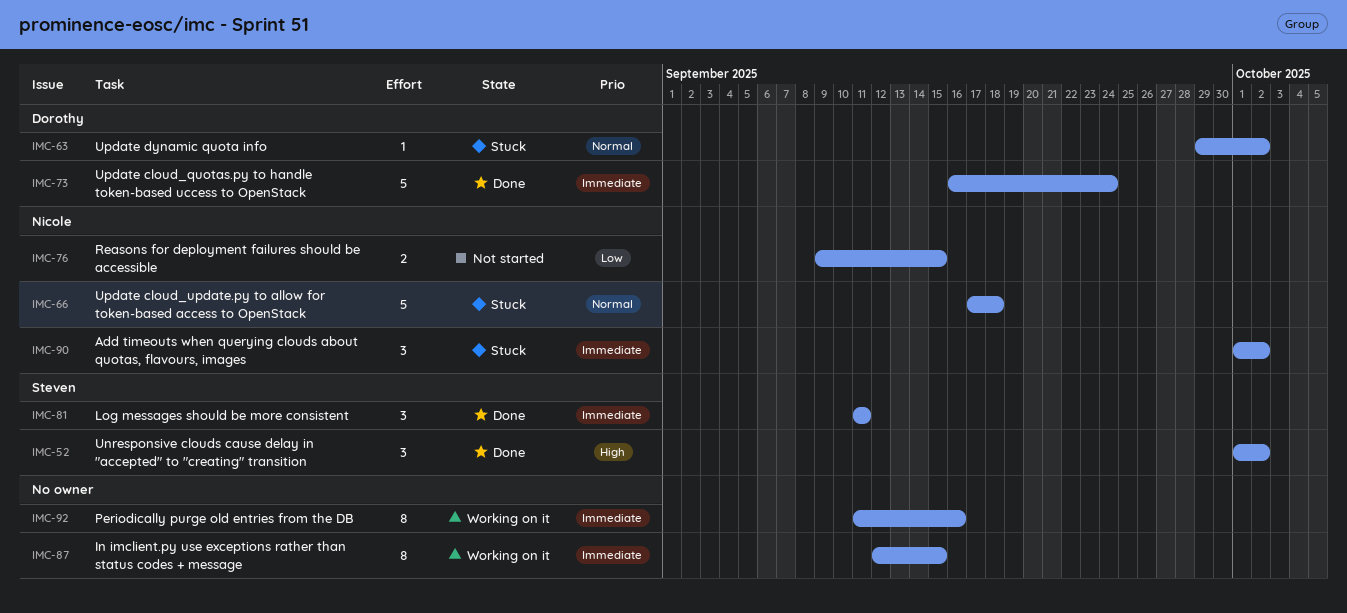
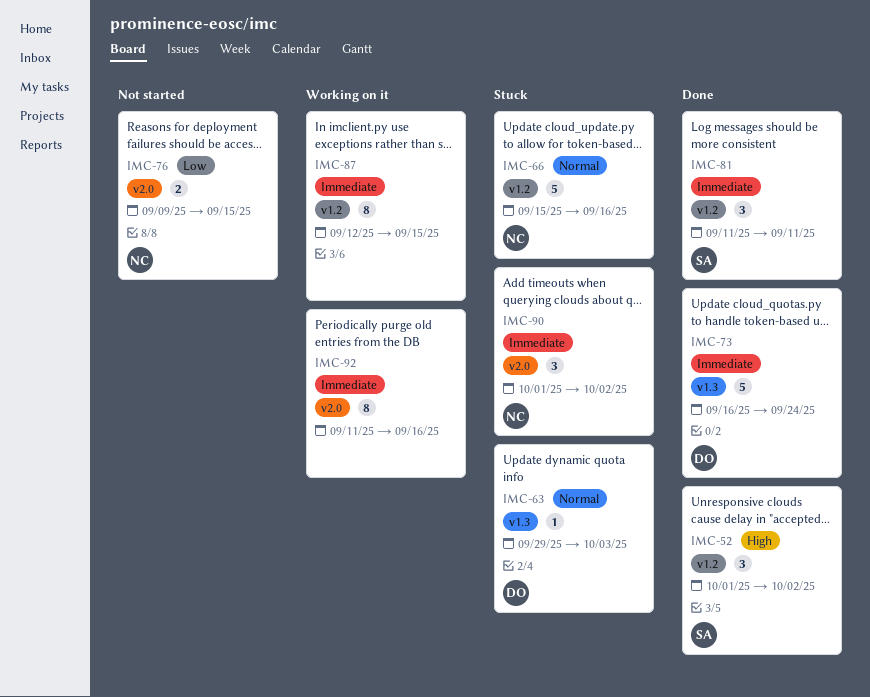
IMC-63, due: Oct 2 -> Oct 3
IMC-66, start: Sep 17 -> Sep 15
IMC-66, due: Sep 18 -> Sep 16

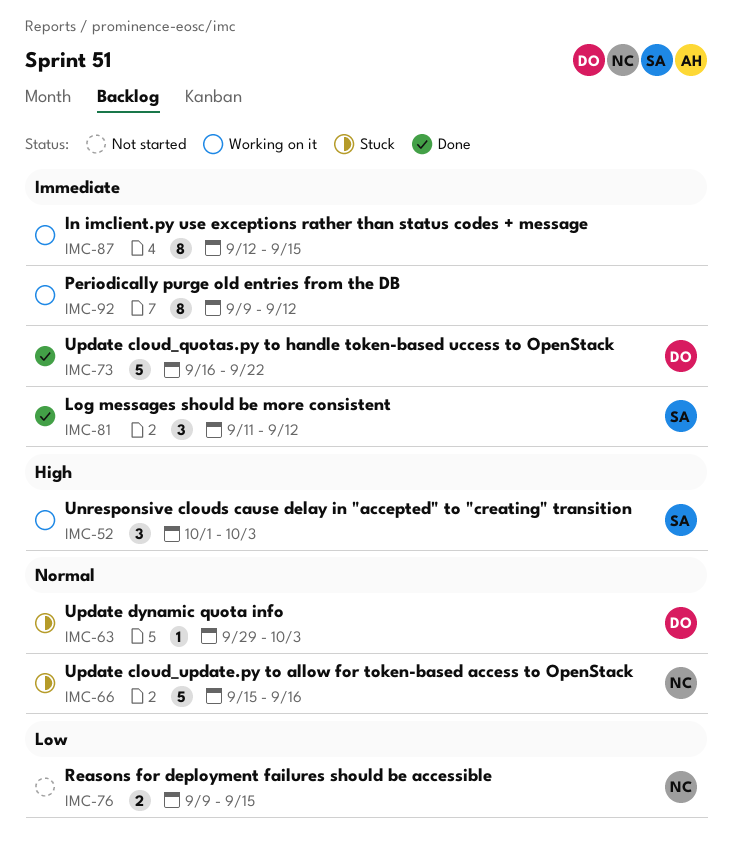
IMC-52, status: Done -> Working on it
IMC-52, due: Oct 2 -> Oct 3
IMC-73, due: Sep 24 -> Sep 22
IMC-81, due: Sep 11 -> Sep 12
IMC-90: present -> none
IMC-92, start: Sep 11 -> Sep 9
IMC-92, due: Sep 16 -> Sep 12

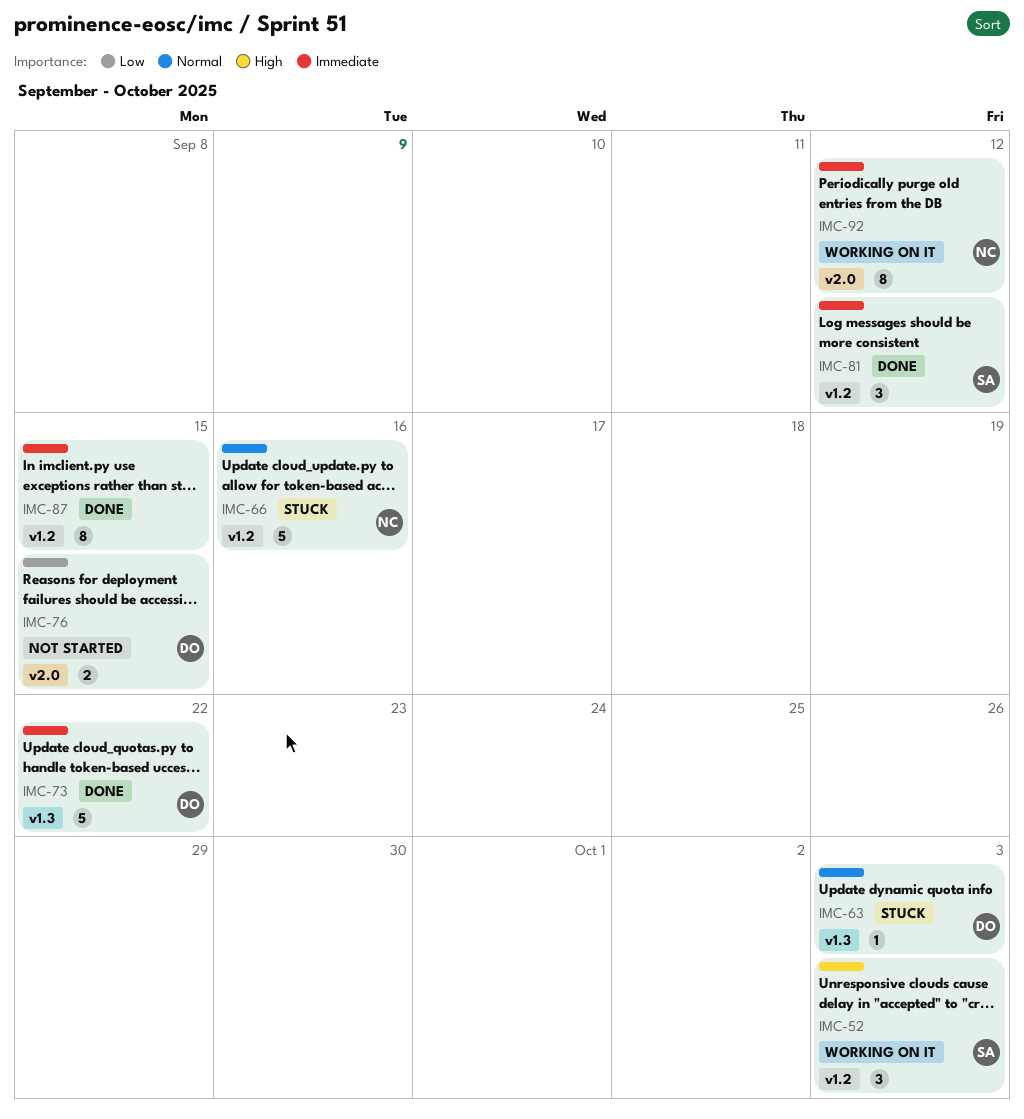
IMC-76, owner: NC -> DO
IMC-87, status: Working on it -> Done
IMC-92, owner: none -> NC

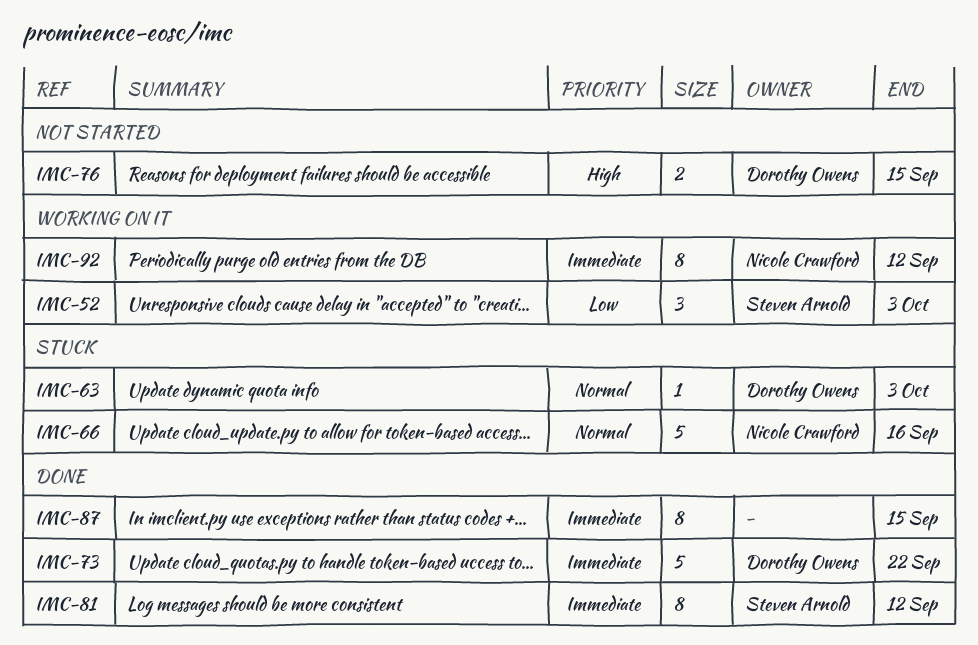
IMC-52, priority: High -> Low
IMC-76, priority: Low -> High
IMC-81, estimate: 3 -> 8

